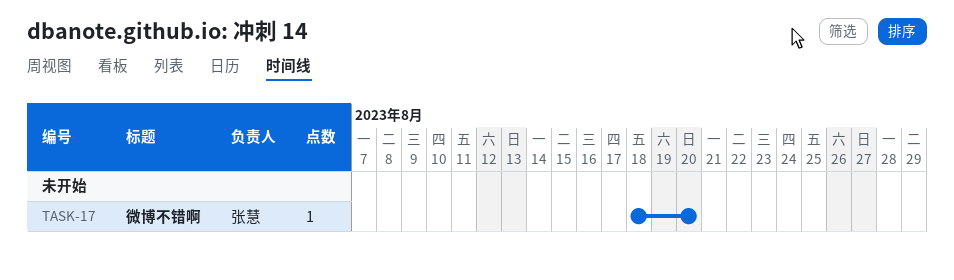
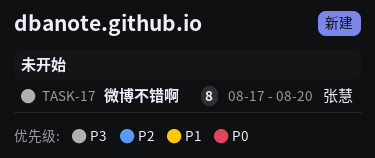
TASK-17, estimate: 1 -> 8
TASK-17, start: Aug 18 -> Aug 17

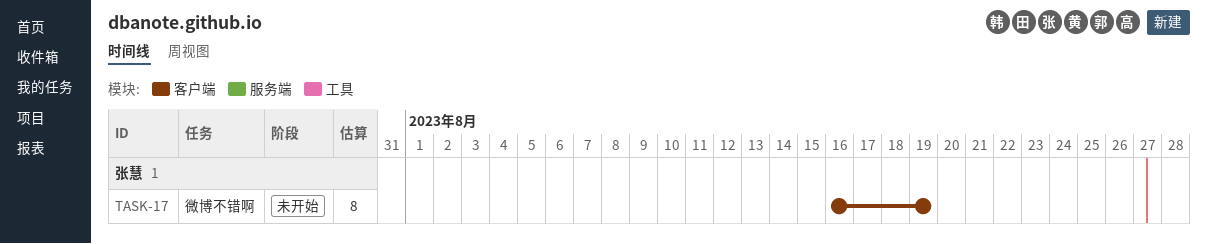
TASK-17, start: Aug 17 -> Aug 16
TASK-17, due: Aug 20 -> Aug 19

